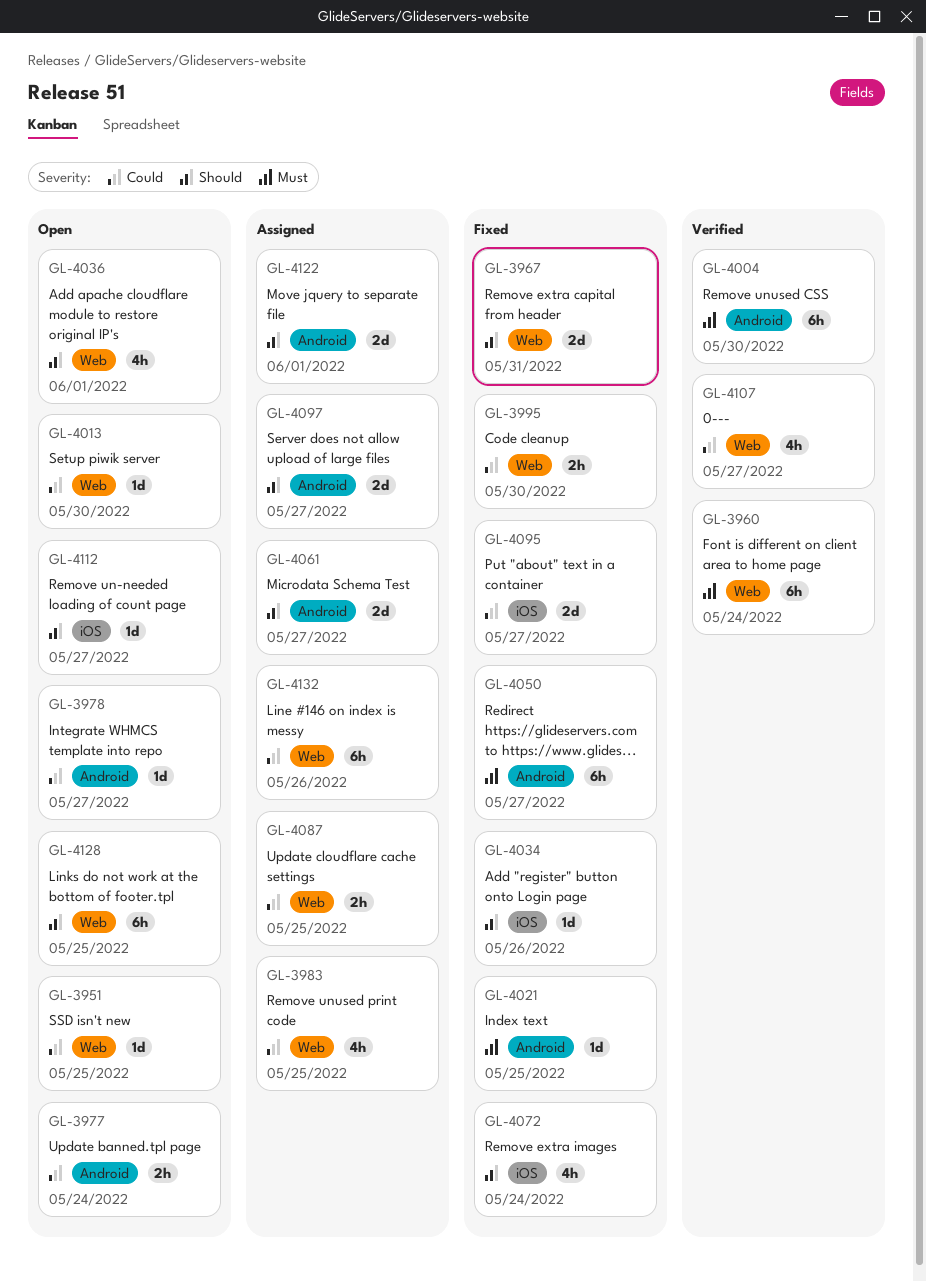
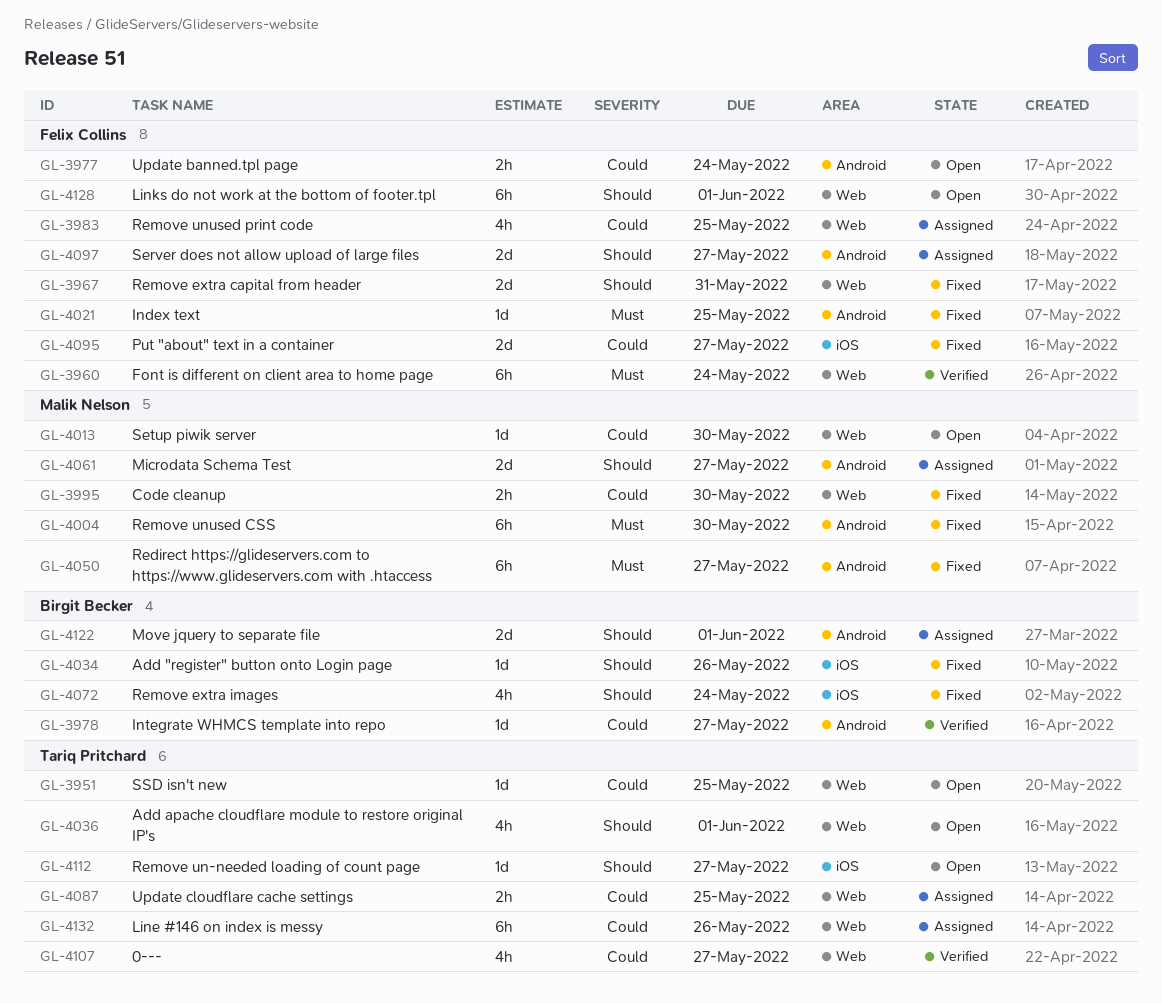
GL-3978, status: Open -> Verified
GL-4004, status: Verified -> Fixed
GL-4128, due: May 25 -> Jun 1

